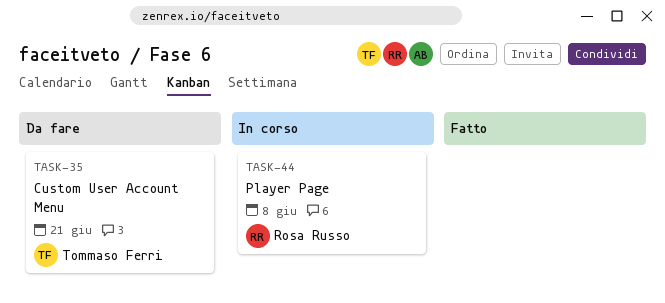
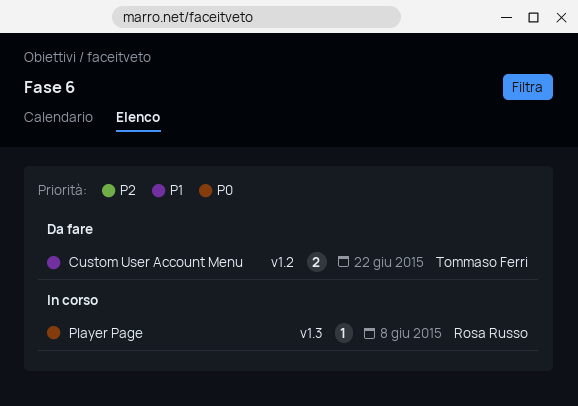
Custom User Account Menu, due: Jun 21 -> Jun 22

